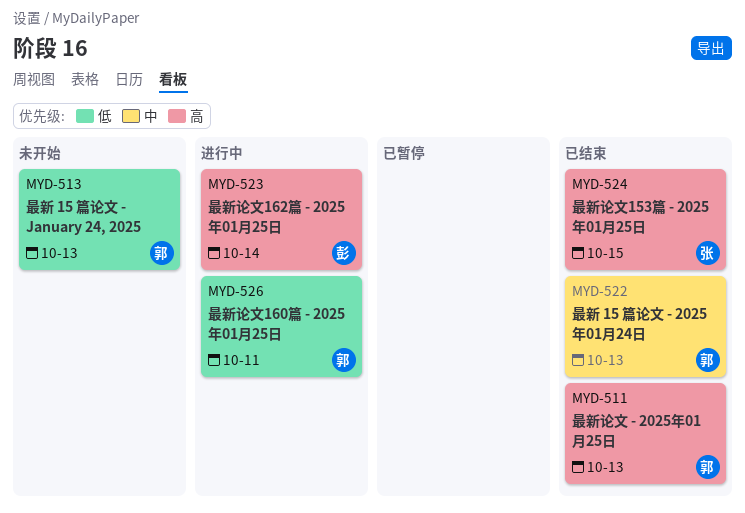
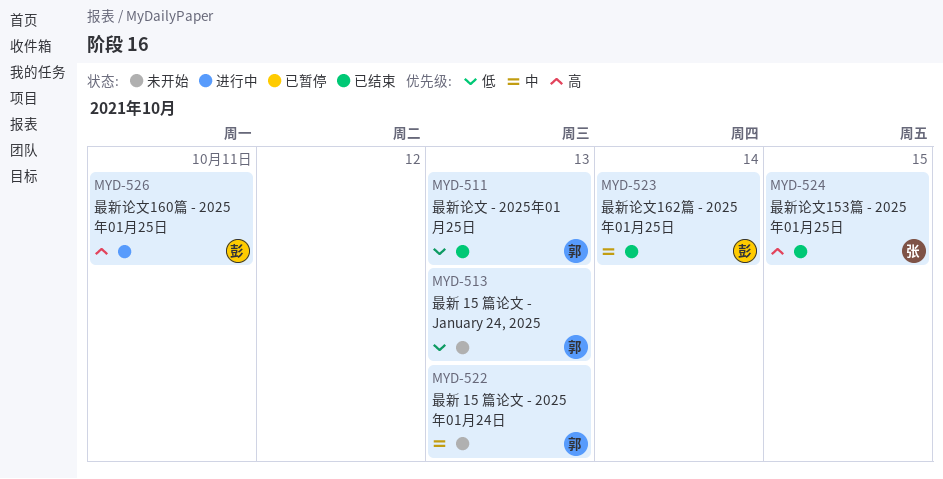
MYD-511, priority: 高 -> 低
MYD-522, status: 已结束 -> 未开始
MYD-523, status: 进行中 -> 已结束
MYD-523, priority: 高 -> 中
MYD-526, owner: 郭 -> 彭
MYD-526, priority: 低 -> 高

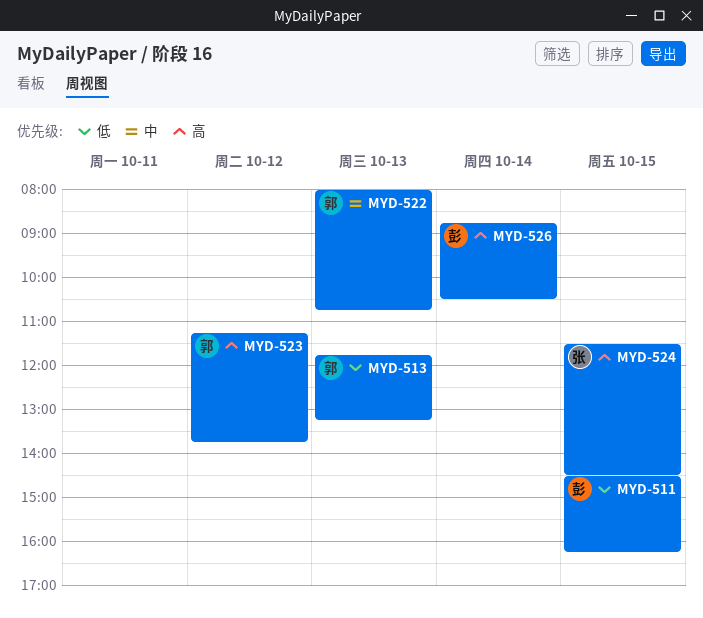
MYD-511, owner: 郭 -> 彭
MYD-511, day: Oct 13 -> Oct 15
MYD-523, owner: 彭 -> 郭
MYD-523, priority: 中 -> 高
MYD-523, day: Oct 14 -> Oct 12
MYD-526, day: Oct 11 -> Oct 14

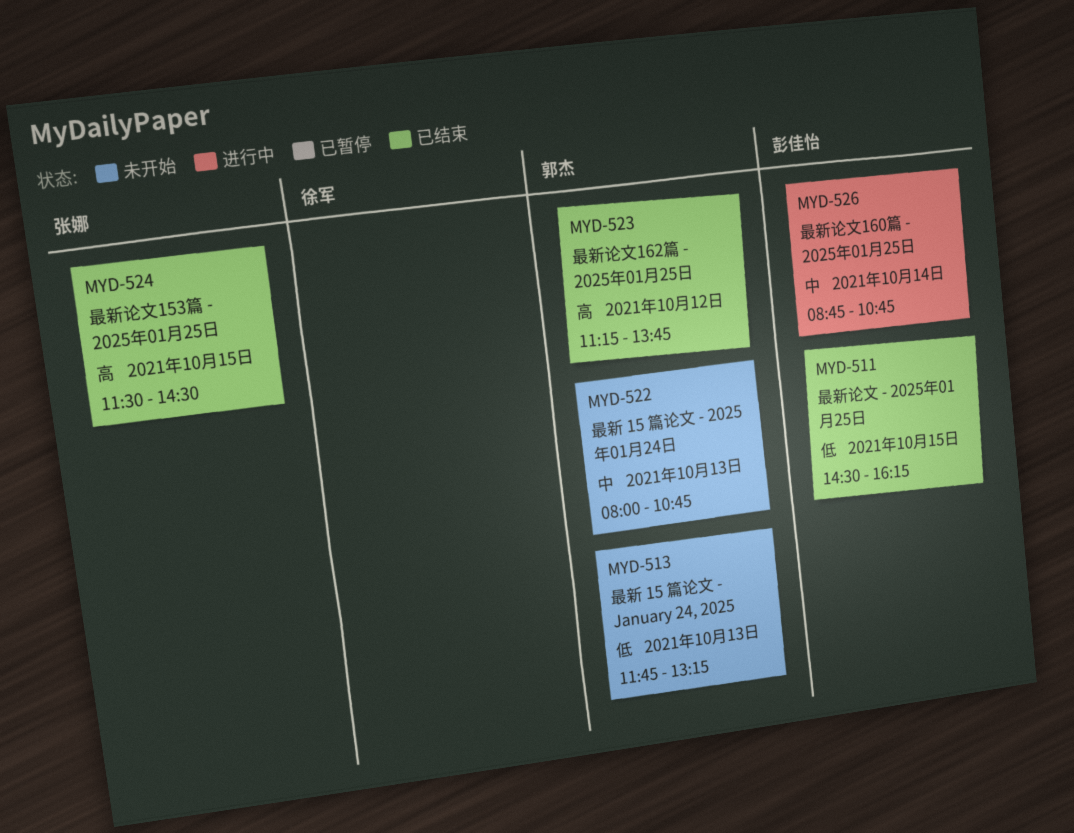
MYD-526, priority: 高 -> 中
MYD-526, ends: 10:30 -> 10:45

